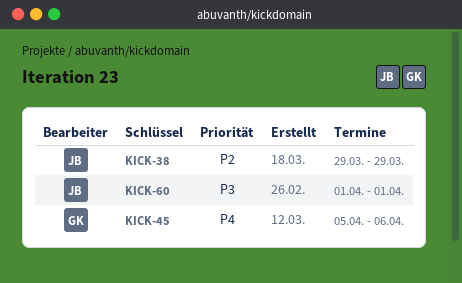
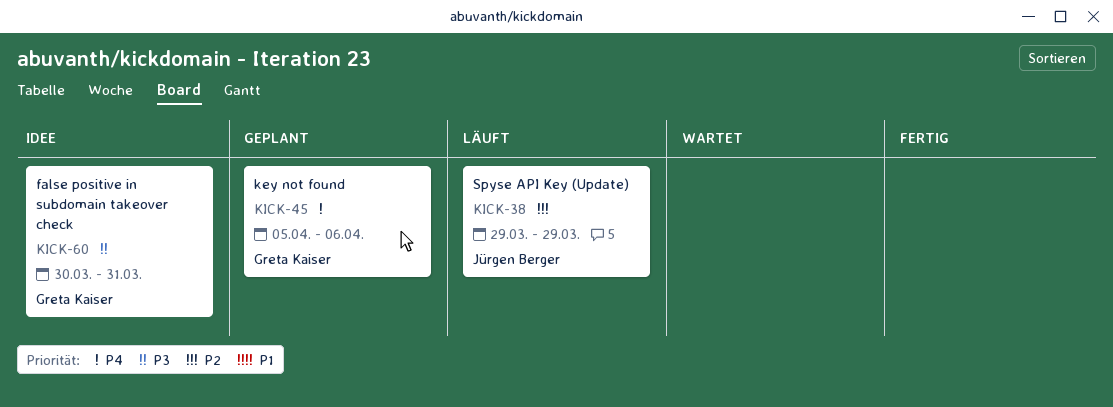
KICK-60, owner: Jürgen Berger -> Greta Kaiser
KICK-60, start: Apr 1 -> Mar 30
KICK-60, due: Apr 1 -> Mar 31

